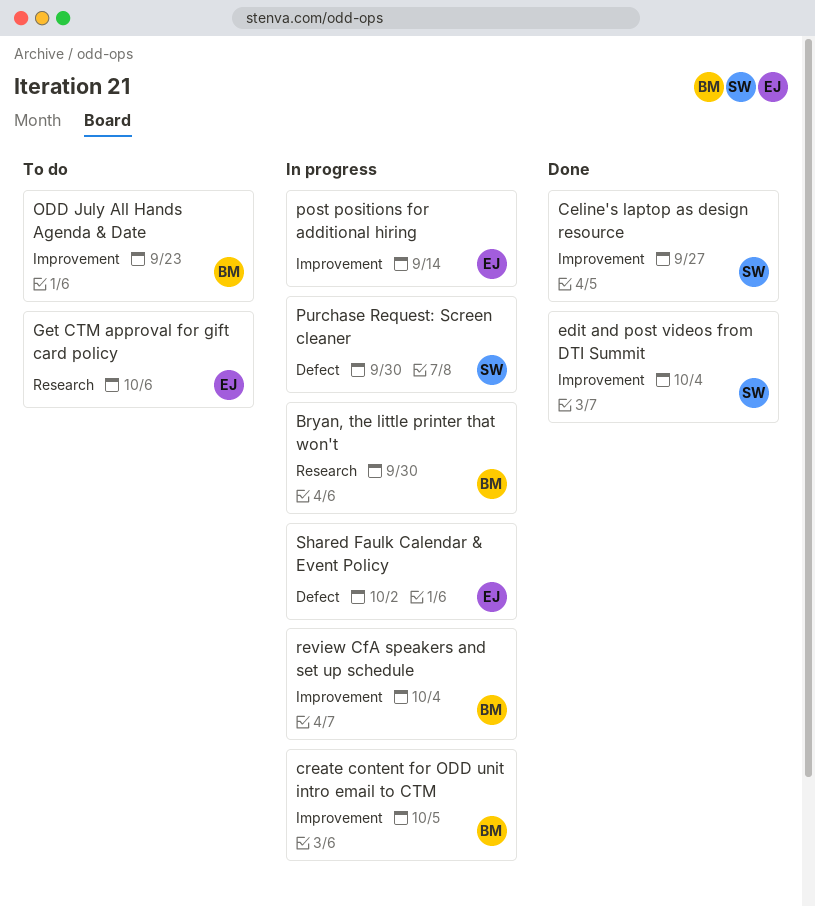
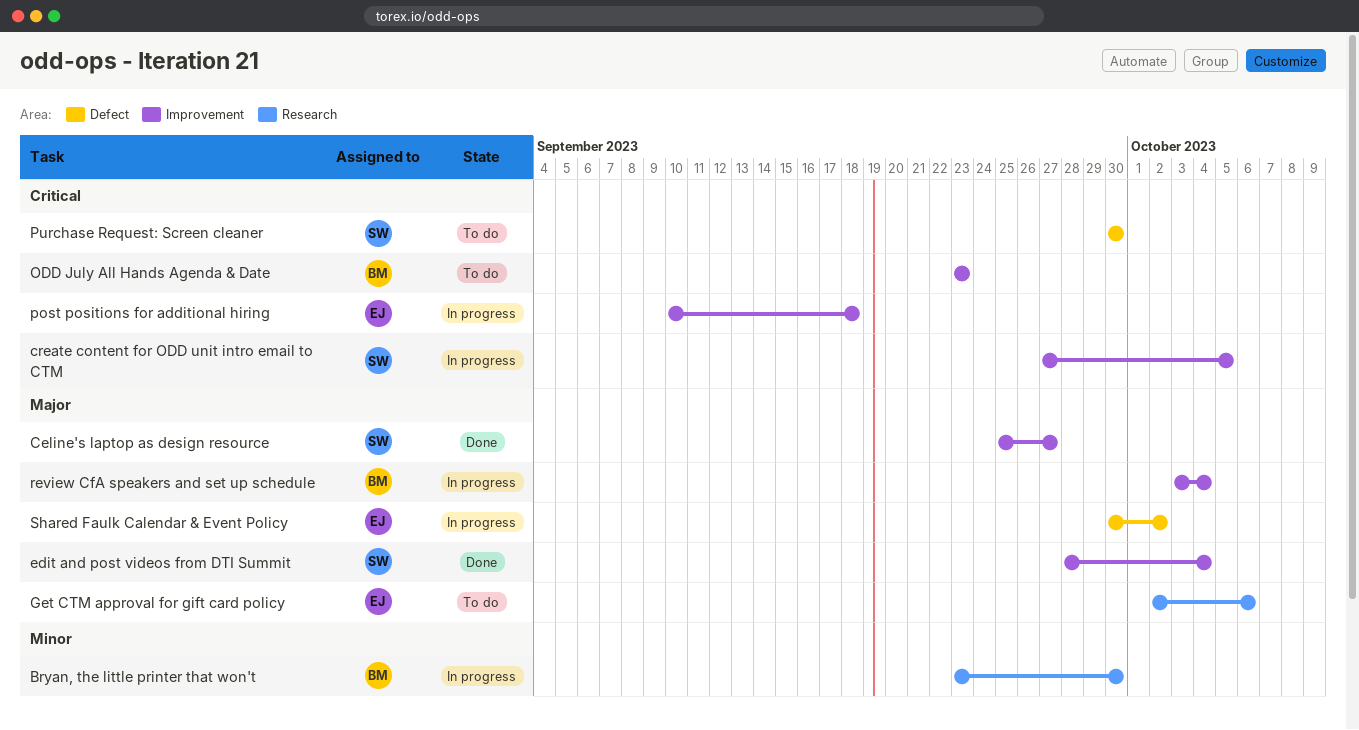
create content for ODD unit intro email to CTM, owner: BM -> SW
post positions for additional hiring, due: Sep 14 -> Sep 18
Purchase Request: Screen cleaner, status: In progress -> To do

